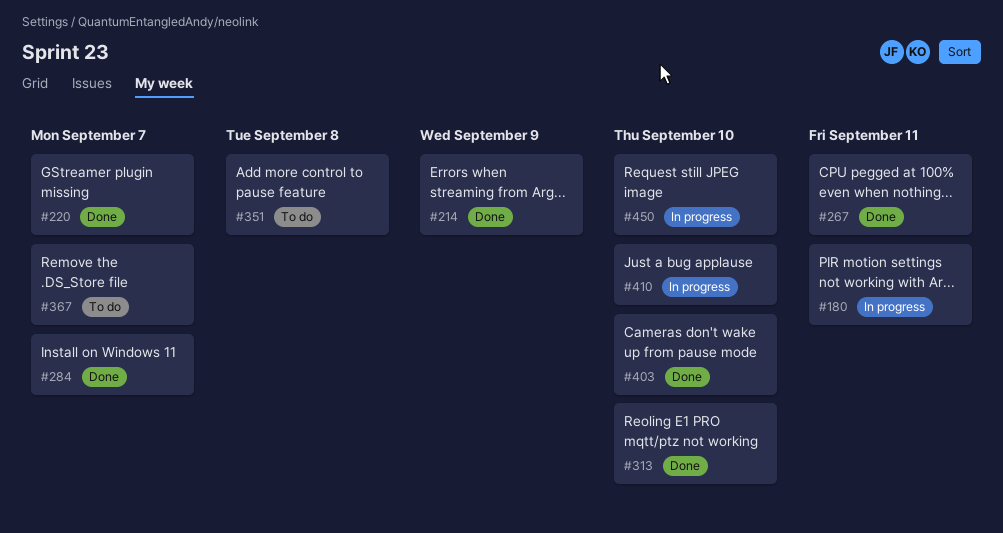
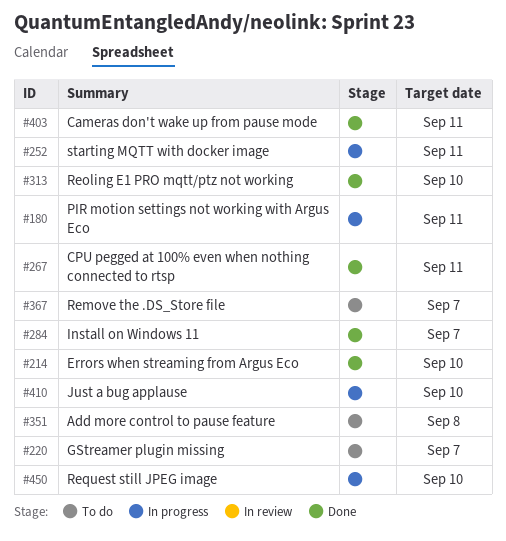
#214, due: Sep 9 -> Sep 10
#220, status: Done -> To do
#252: none -> present
#403, due: Sep 10 -> Sep 11

